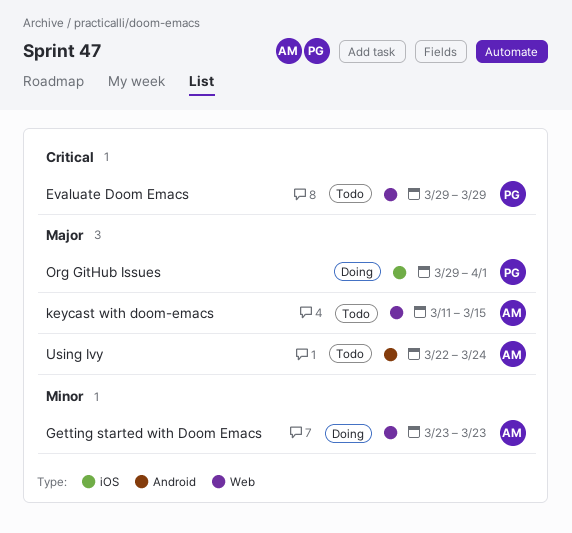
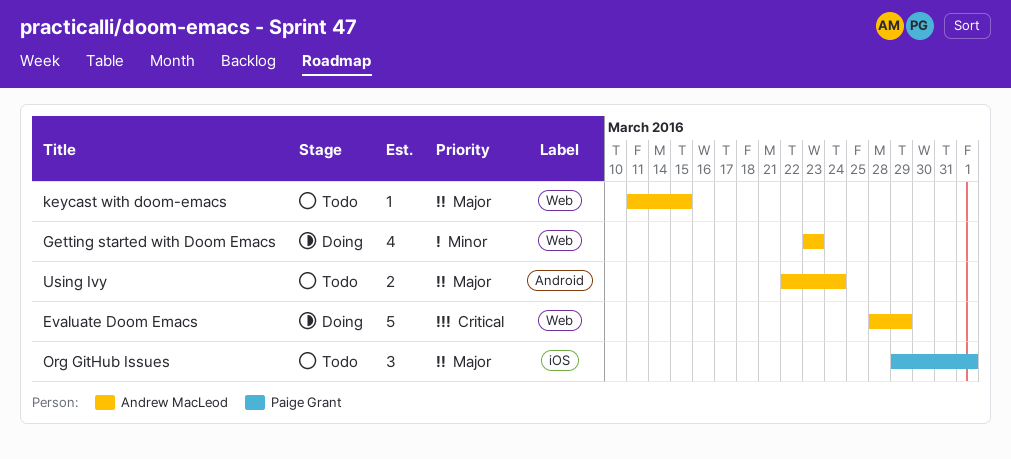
Evaluate Doom Emacs, status: Todo -> Doing
Evaluate Doom Emacs, owner: Paige Grant -> Andrew MacLeod
Evaluate Doom Emacs, start: Mar 29 -> Mar 28
Org GitHub Issues, status: Doing -> Todo

